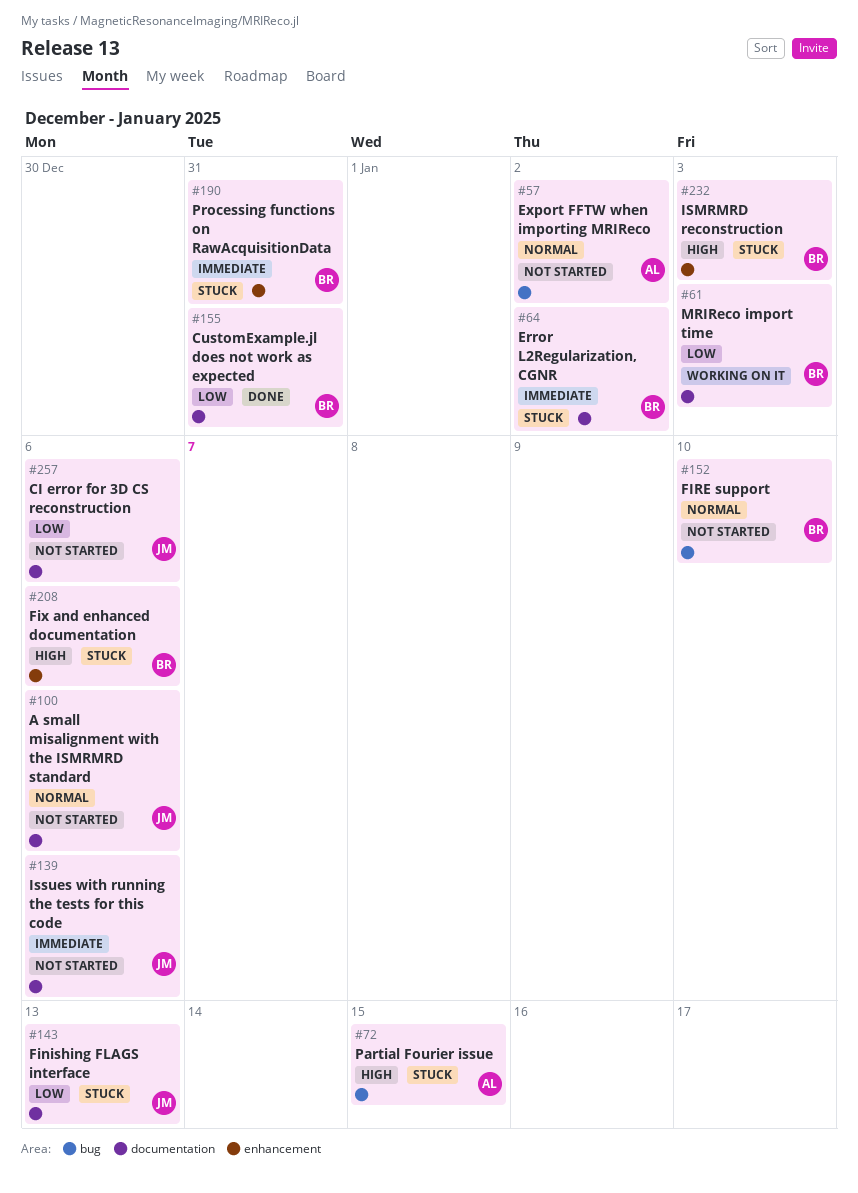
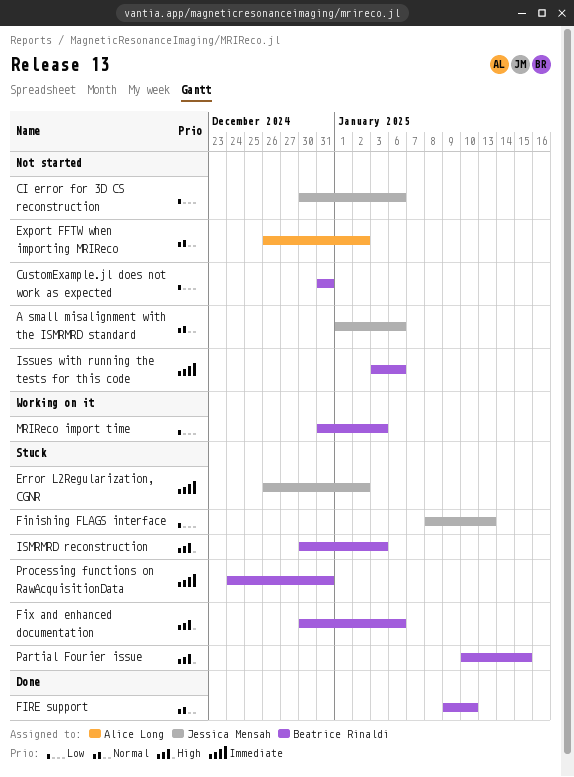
CustomExample.jl does not work as expected, status: Done -> Not started
Error L2Regularization, CGNR, owner: Beatrice Rinaldi -> Jessica Mensah
FIRE support, status: Not started -> Done
Issues with running the tests for this code, owner: Jessica Mensah -> Beatrice Rinaldi
Partial Fourier issue, owner: Alice Long -> Beatrice Rinaldi

